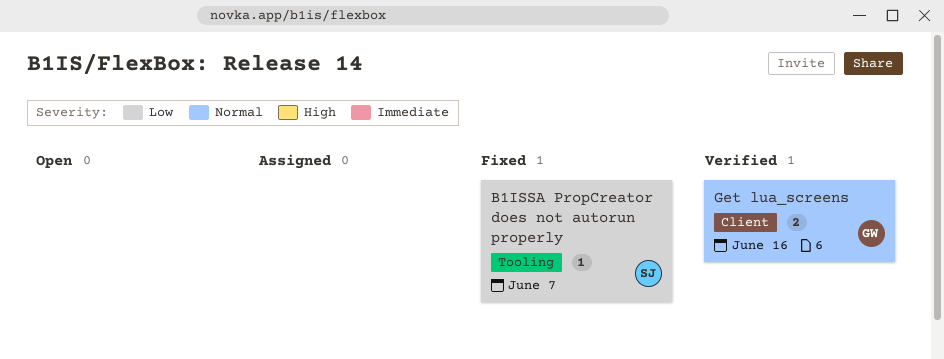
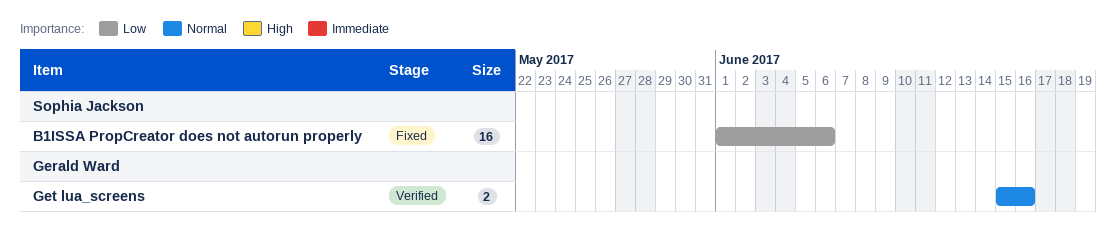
B1ISSA PropCreator does not autorun properly, estimate: 1 -> 16
B1ISSA PropCreator does not autorun properly, due: Jun 7 -> Jun 6

